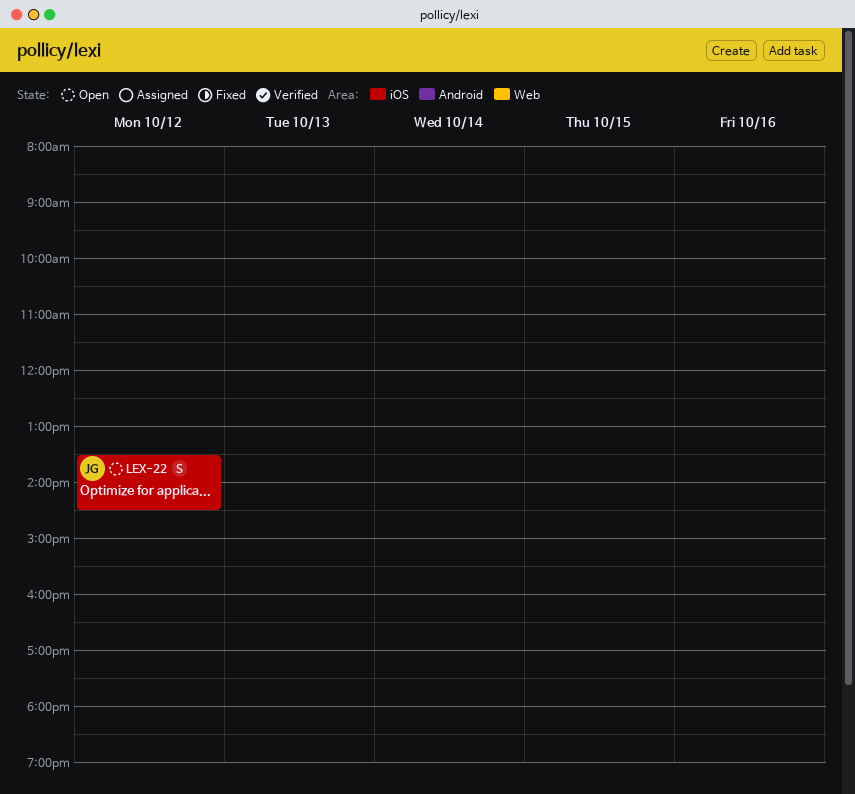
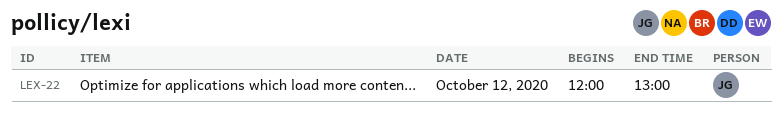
LEX-22, begins: 13:30 -> 12:00
LEX-22, ends: 14:30 -> 13:00

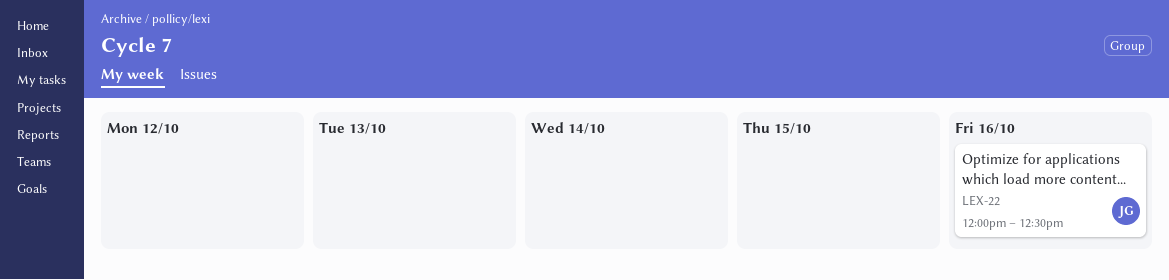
LEX-22, day: Oct 12 -> Oct 16
LEX-22, ends: 13:00 -> 12:30

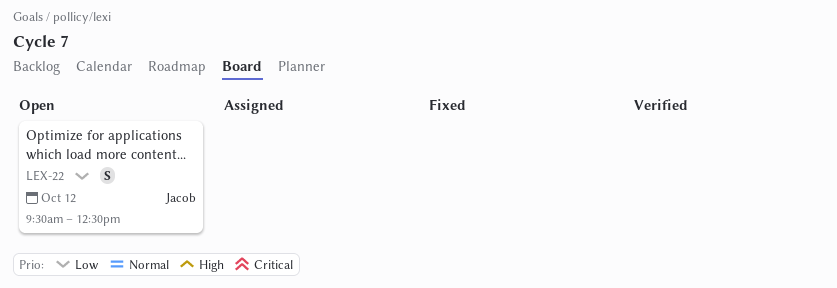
LEX-22, day: Oct 16 -> Oct 12
LEX-22, begins: 12:00 -> 09:30

